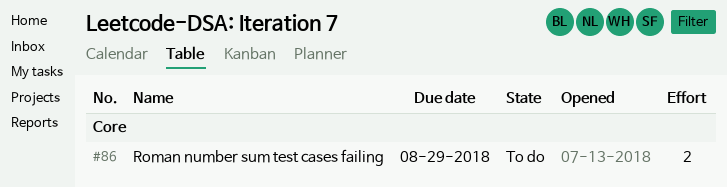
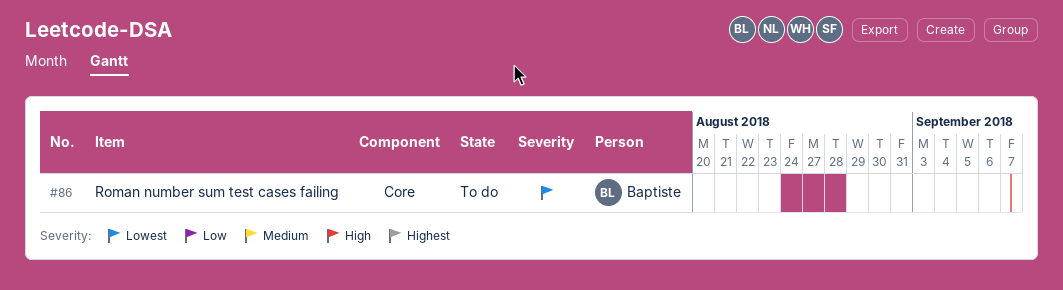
#86, due: Aug 29 -> Aug 28

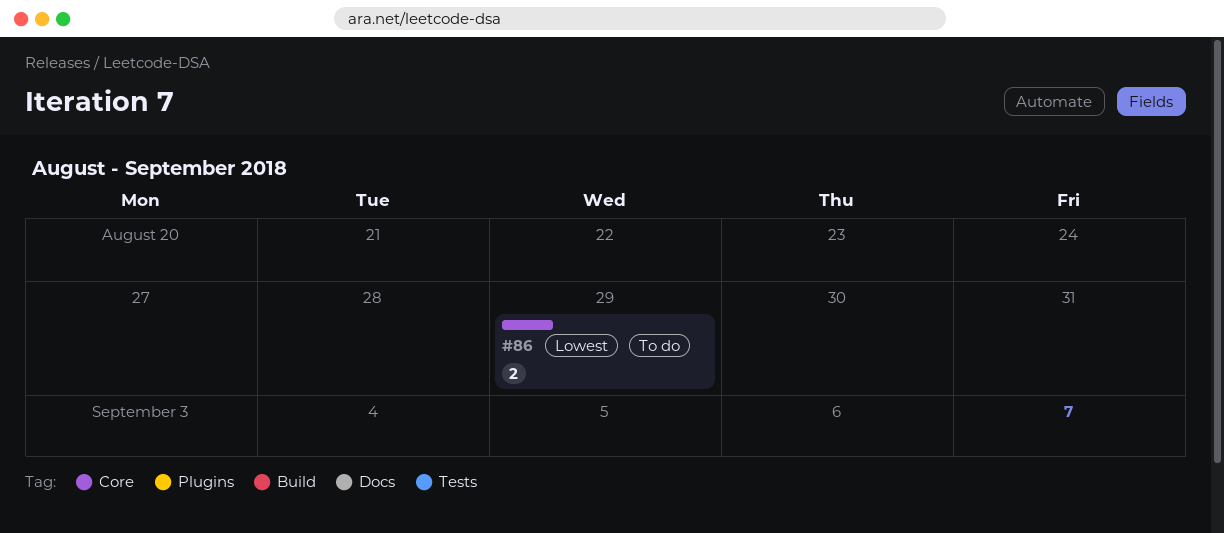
#86, due: Aug 28 -> Aug 29

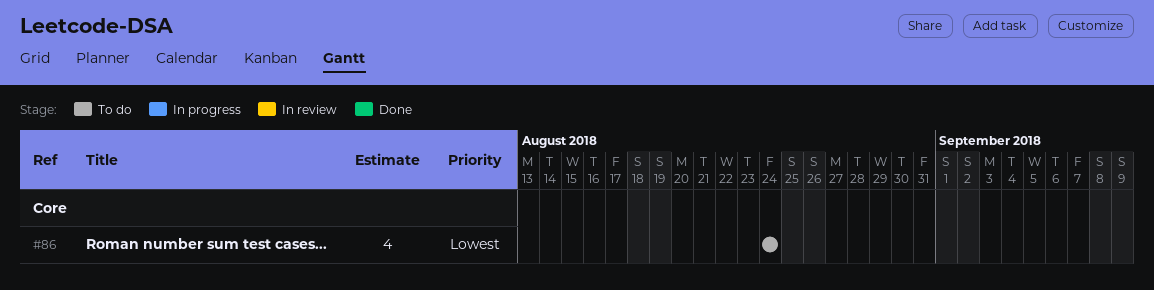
#86, estimate: 2 -> 4
#86, due: Aug 29 -> Aug 24

